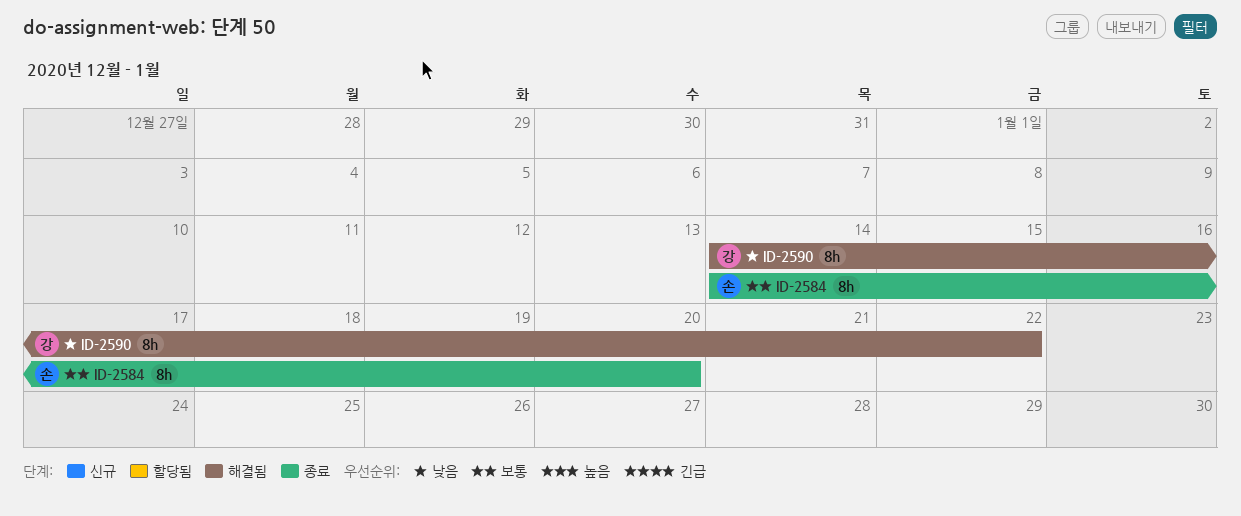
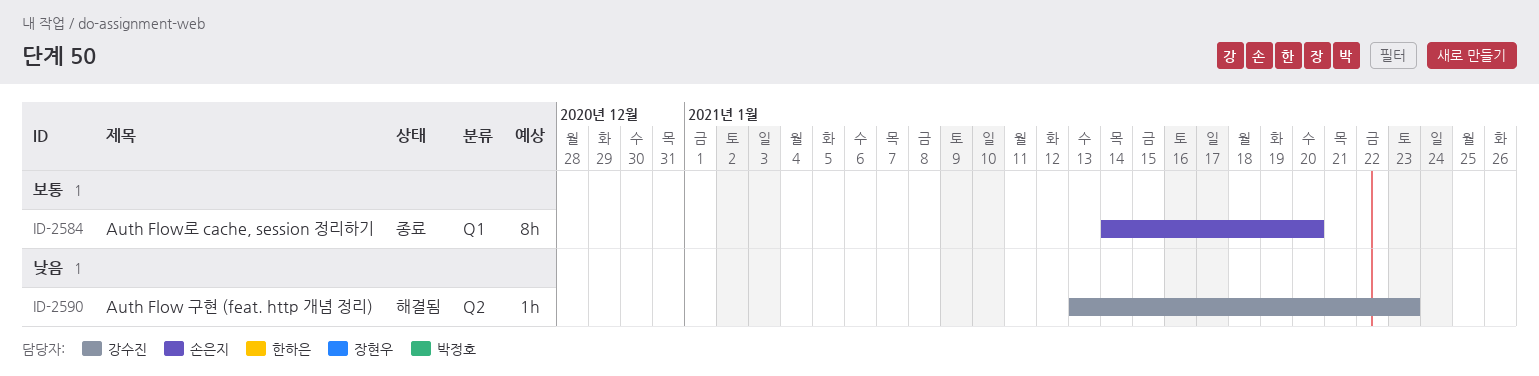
ID-2590, estimate: 8h -> 1h
ID-2590, start: Jan 14 -> Jan 13
ID-2590, due: Jan 22 -> Jan 23

